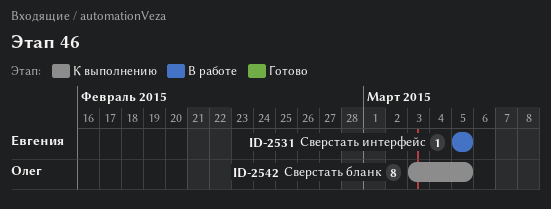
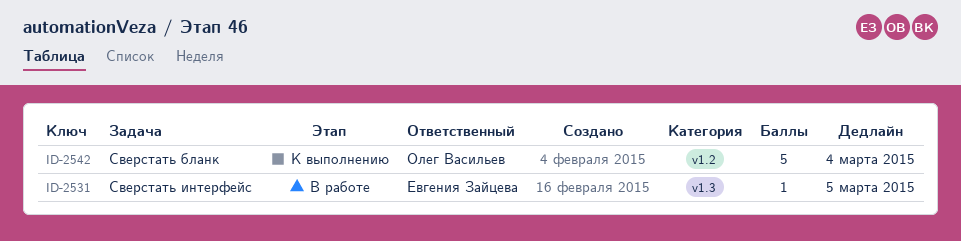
ID-2542, estimate: 8 -> 5
ID-2542, due: Mar 5 -> Mar 4

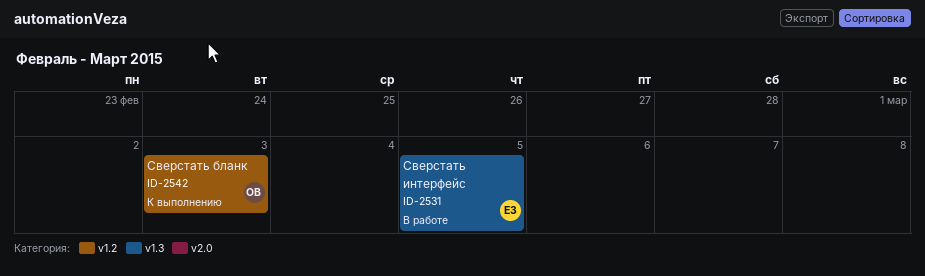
ID-2542, due: Mar 4 -> Mar 3

